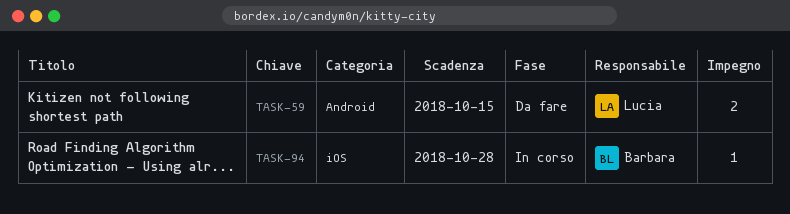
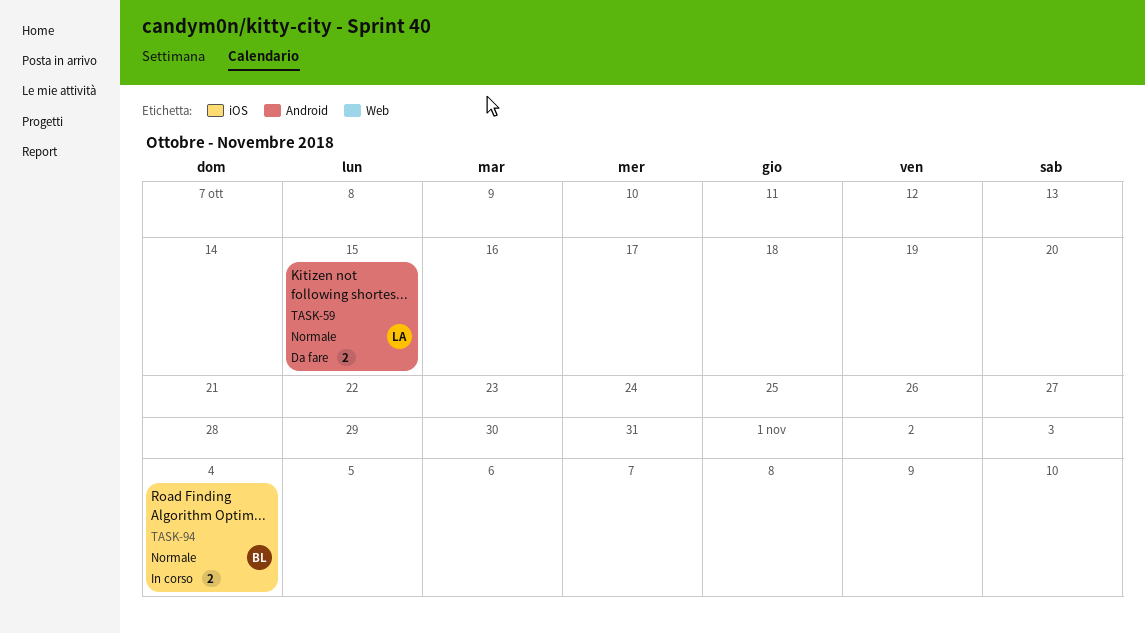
TASK-94, estimate: 1 -> 2
TASK-94, due: Oct 28 -> Nov 4

